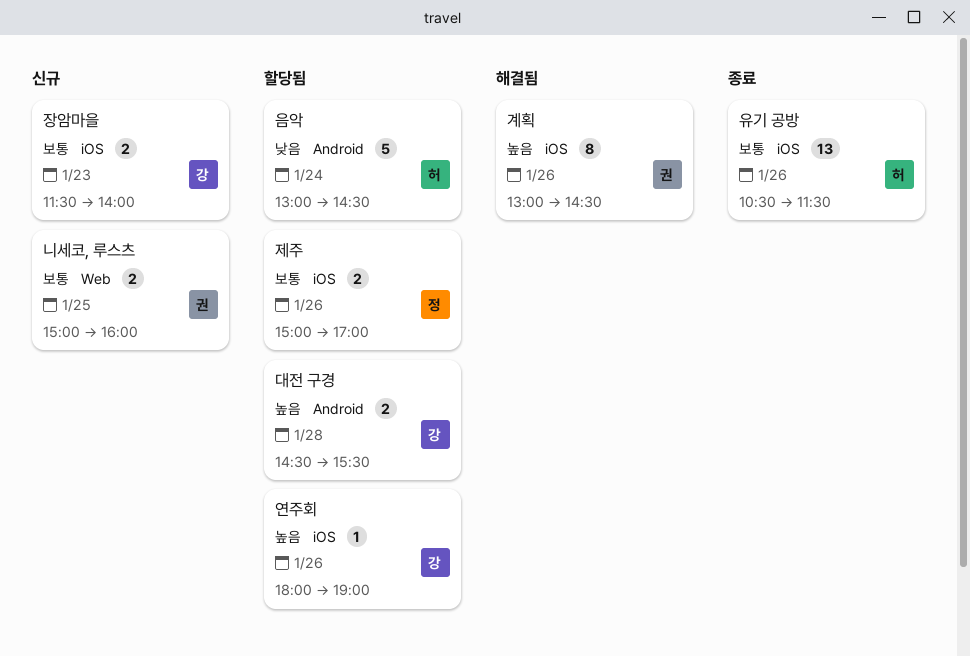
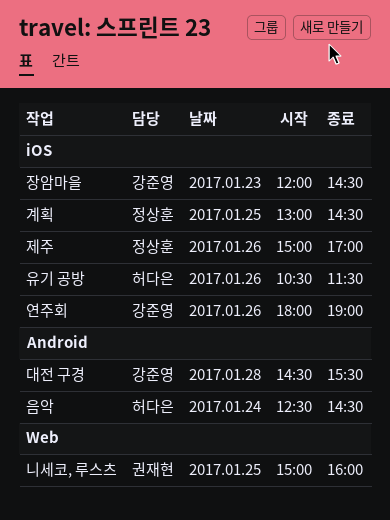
계획, owner: 권재현 -> 정상훈
계획, day: Jan 26 -> Jan 25
음악, begins: 13:00 -> 12:30
장암마을, begins: 11:30 -> 12:00
장암마을, ends: 14:00 -> 14:30

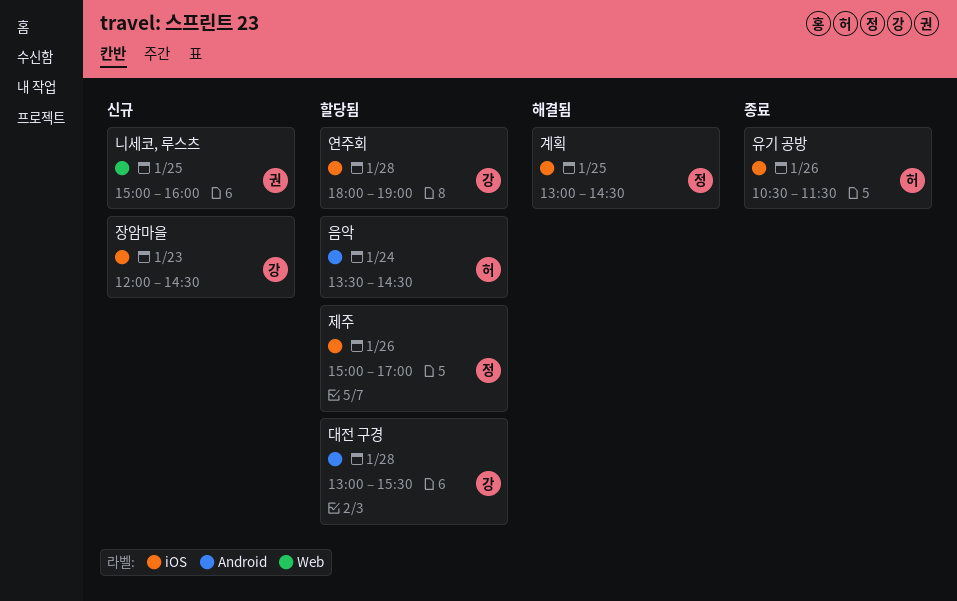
대전 구경, begins: 14:30 -> 13:00
연주회, day: Jan 26 -> Jan 28
음악, begins: 12:30 -> 13:30

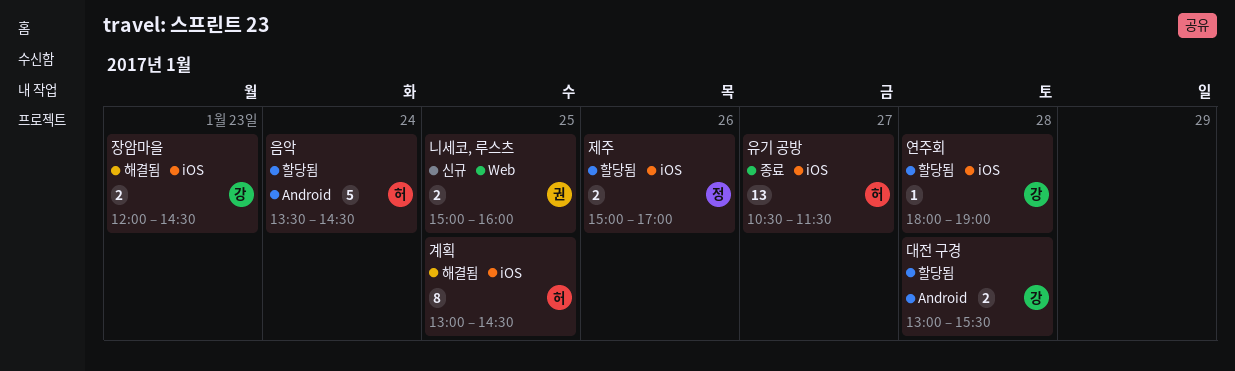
계획, owner: 정 -> 허
유기 공방, day: Jan 26 -> Jan 27
장암마을, status: 신규 -> 해결됨

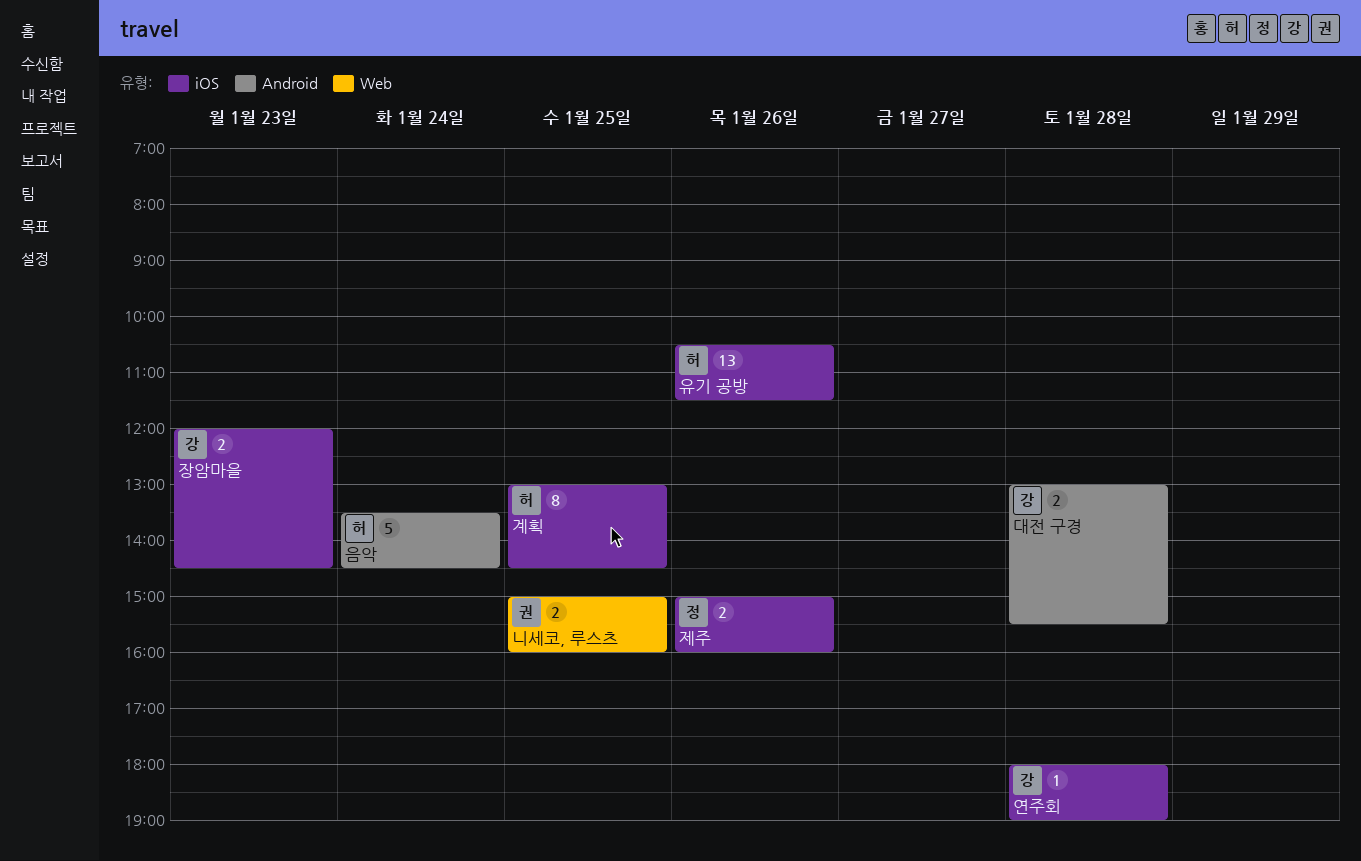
유기 공방, day: Jan 27 -> Jan 26
제주, ends: 17:00 -> 16:00

